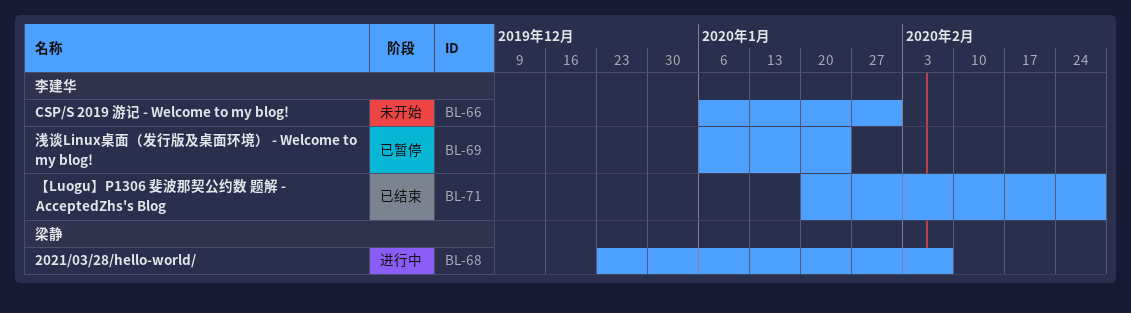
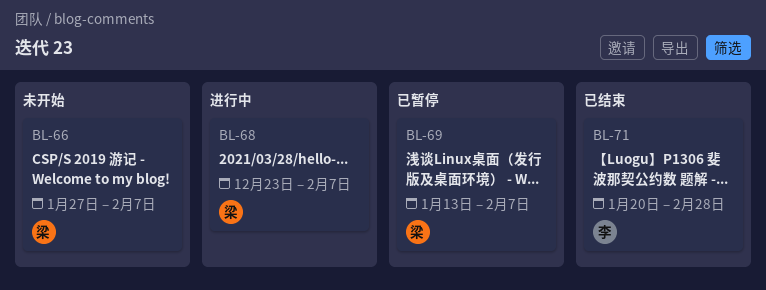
BL-66, owner: 李建华 -> 梁静
BL-66, start: Jan 6 -> Jan 27
BL-66, due: Jan 31 -> Feb 7
BL-69, owner: 李建华 -> 梁静
BL-69, start: Jan 6 -> Jan 13
BL-69, due: Jan 24 -> Feb 7

